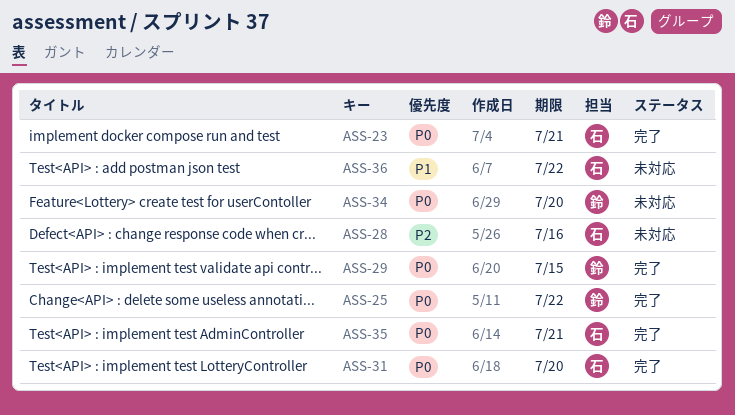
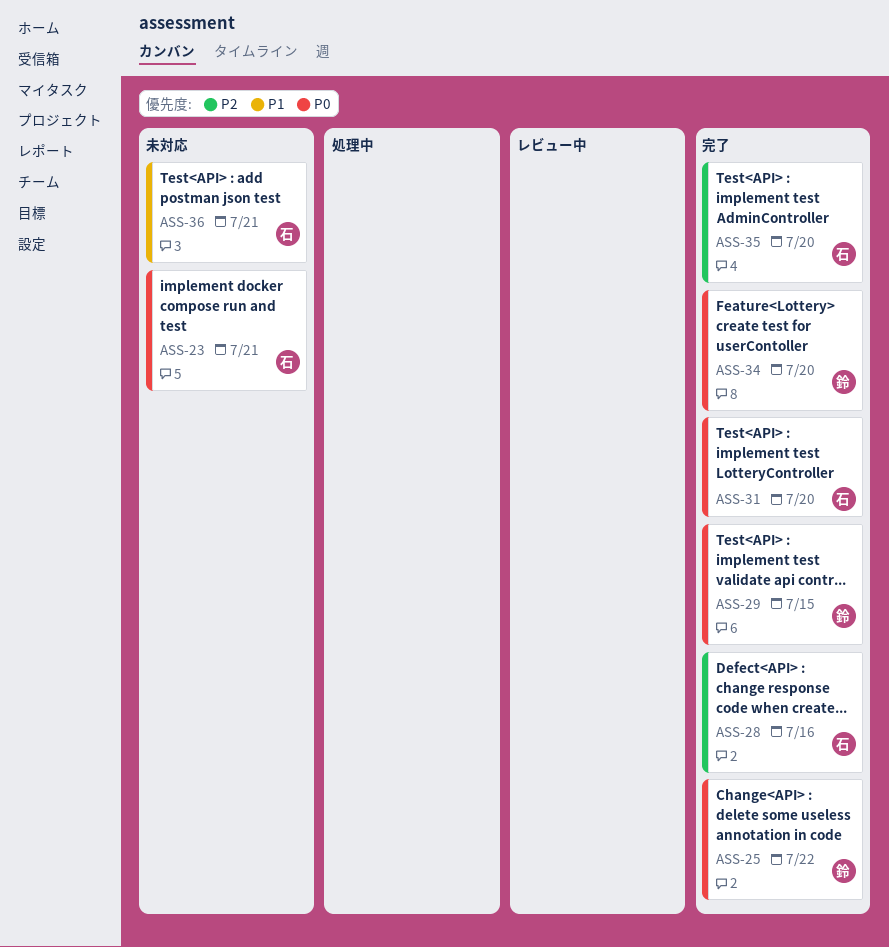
ASS-23, status: 完了 -> 未対応
ASS-28, status: 未対応 -> 完了
ASS-34, status: 未対応 -> 完了
ASS-35, priority: P0 -> P2
ASS-35, due: Jul 21 -> Jul 20
ASS-36, due: Jul 22 -> Jul 21

